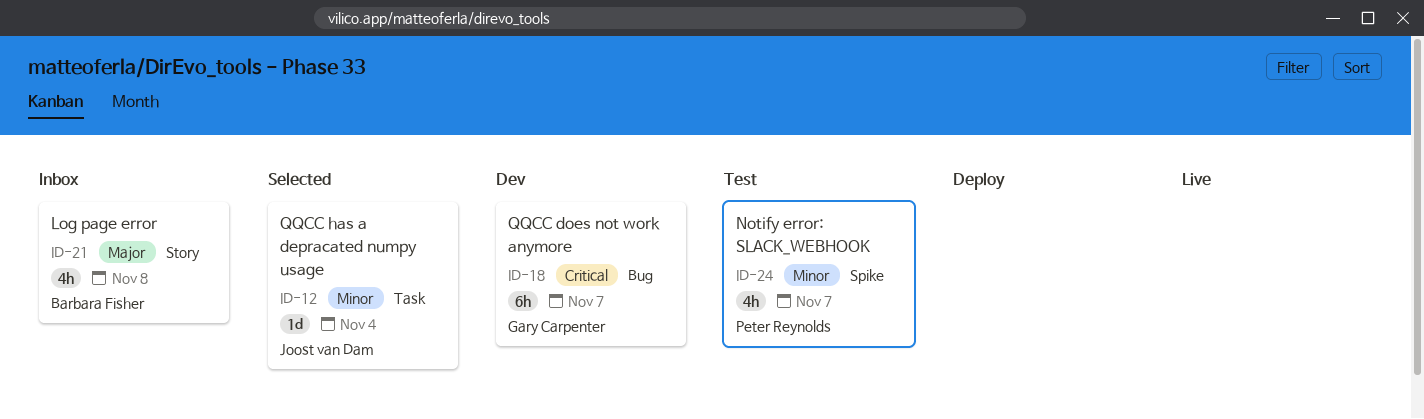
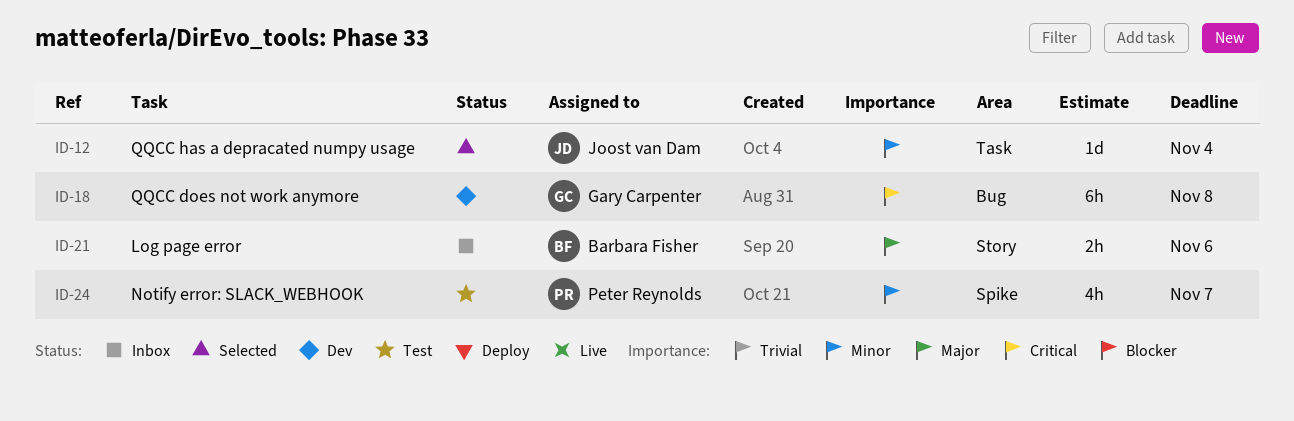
ID-18, due: Nov 7 -> Nov 8
ID-21, estimate: 4h -> 2h
ID-21, due: Nov 8 -> Nov 6

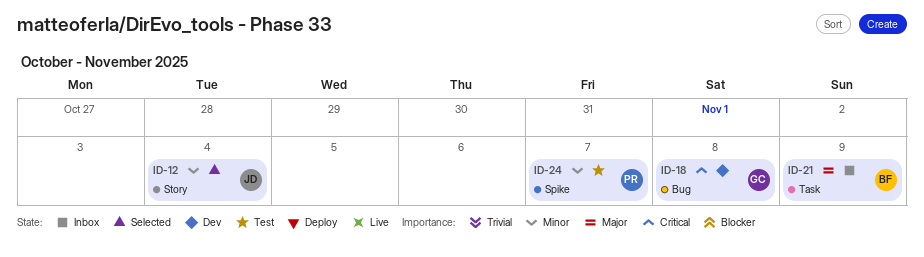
ID-12, label: Task -> Story
ID-21, label: Story -> Task
ID-21, due: Nov 6 -> Nov 9

